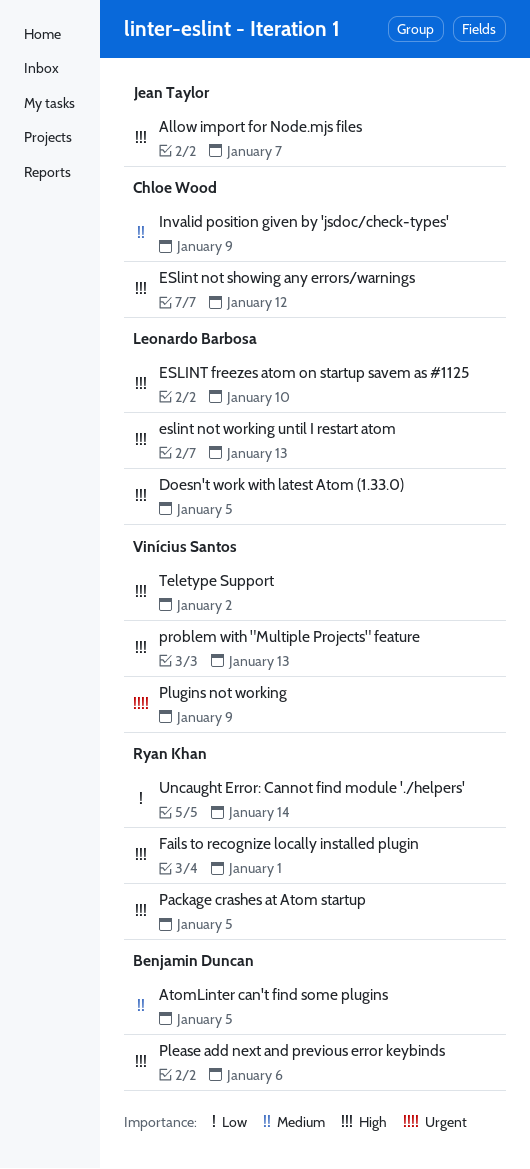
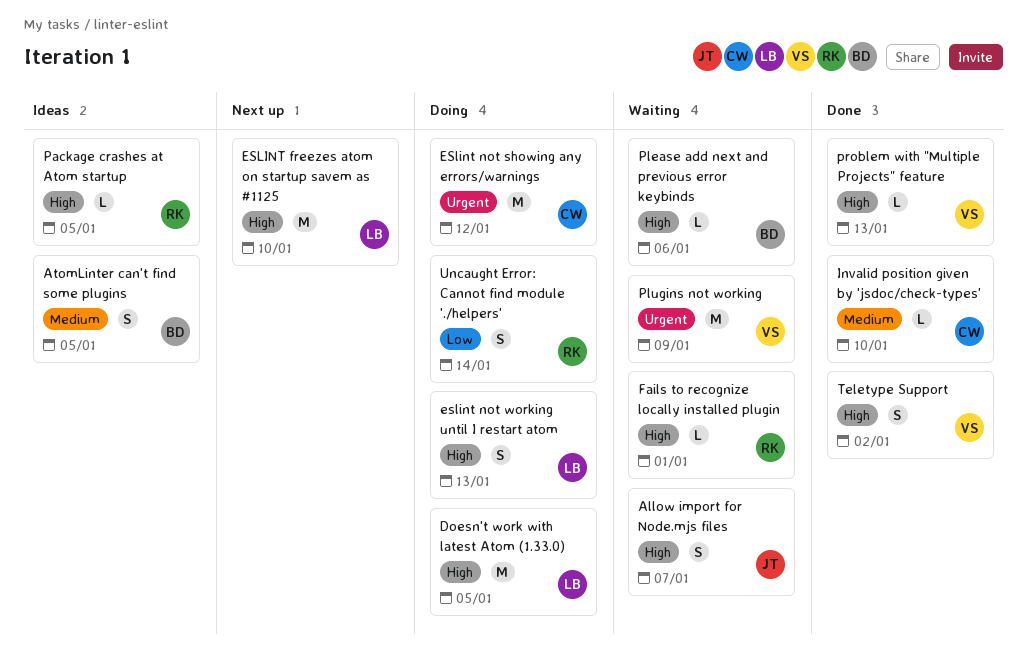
ESlint not showing any errors/warnings, priority: High -> Urgent
Invalid position given by 'jsdoc/check-types', due: Jan 9 -> Jan 10

